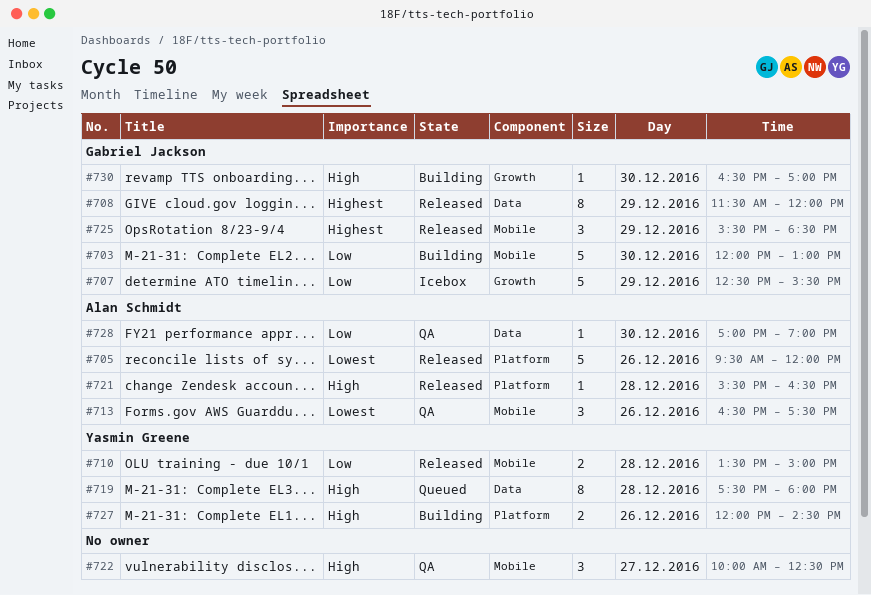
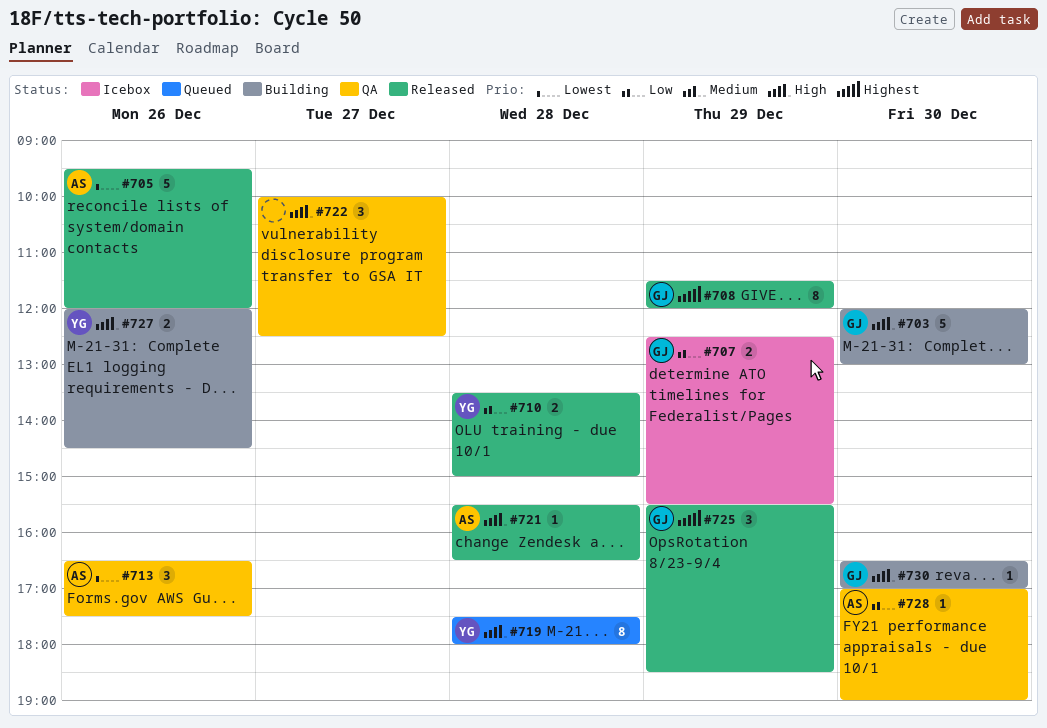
#703, priority: Low -> High
#707, estimate: 5 -> 2

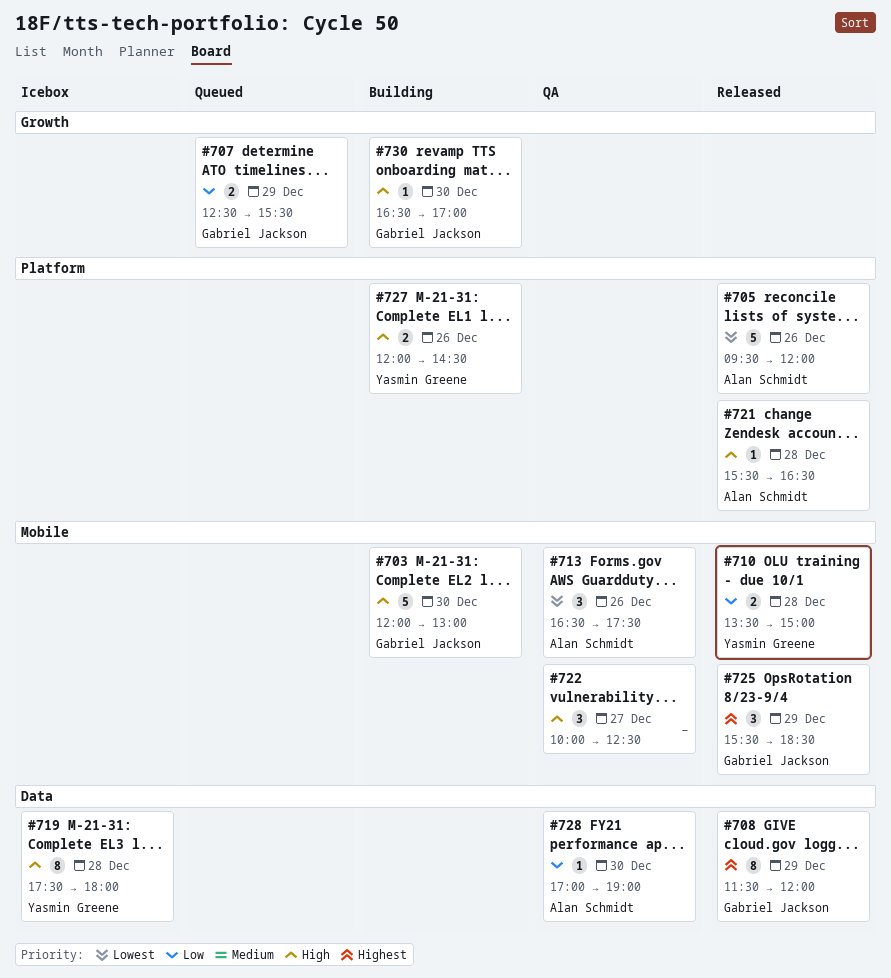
#707, status: Icebox -> Queued
#719, status: Queued -> Icebox

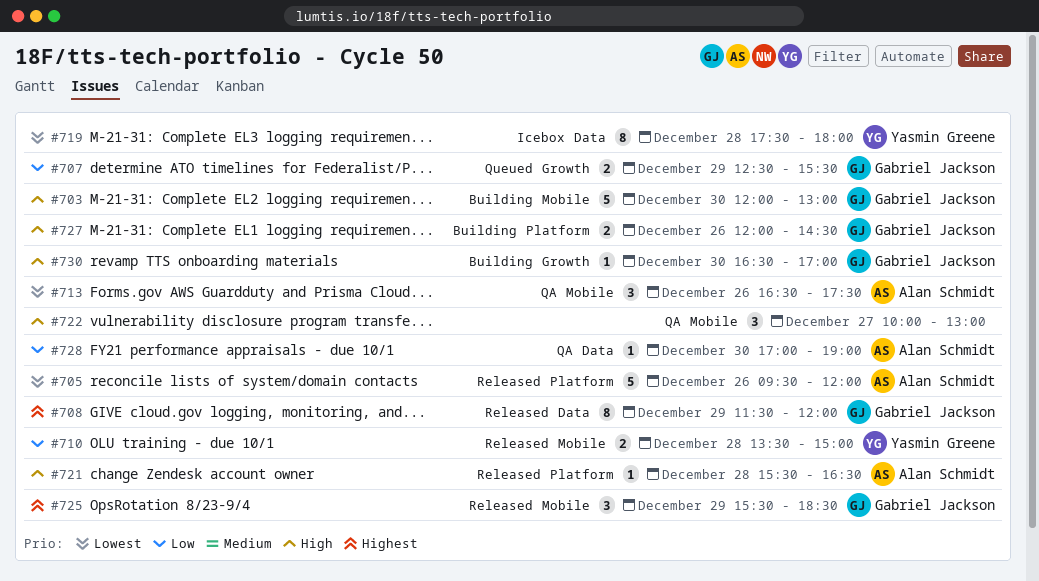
#719, priority: High -> Lowest
#722, ends: 12:30 -> 13:00
#727, owner: Yasmin Greene -> Gabriel Jackson

